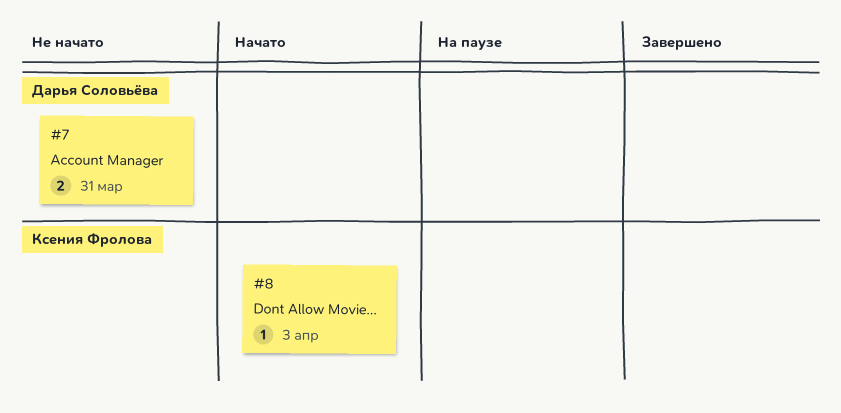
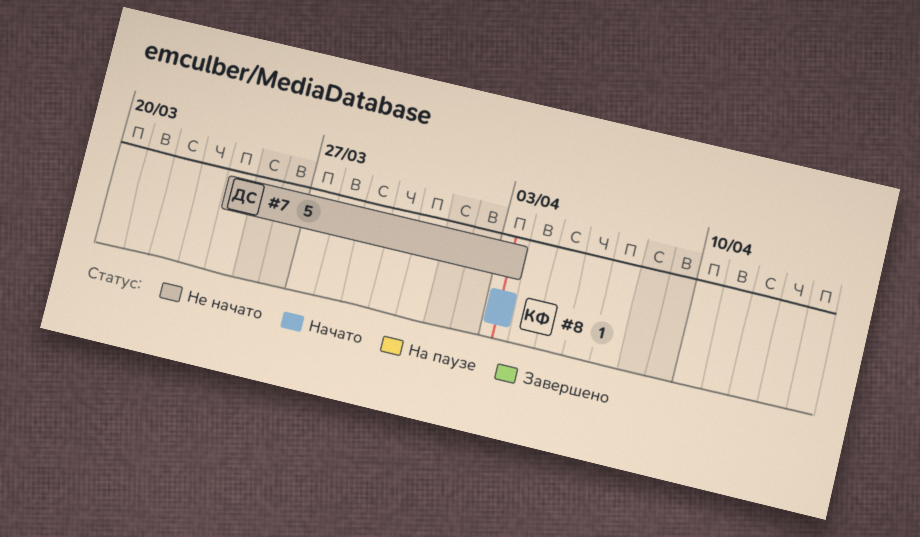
#7, estimate: 2 -> 5
#7, due: Mar 31 -> Apr 3

